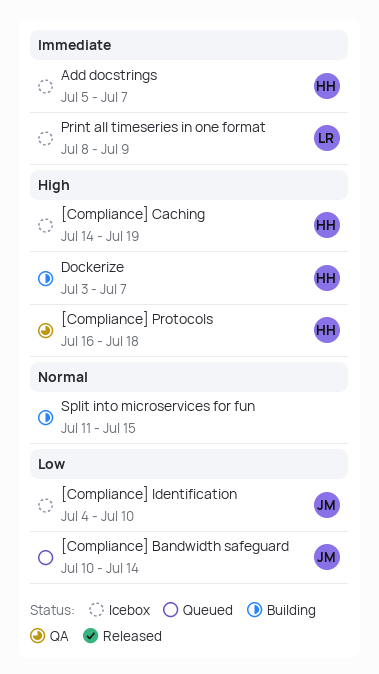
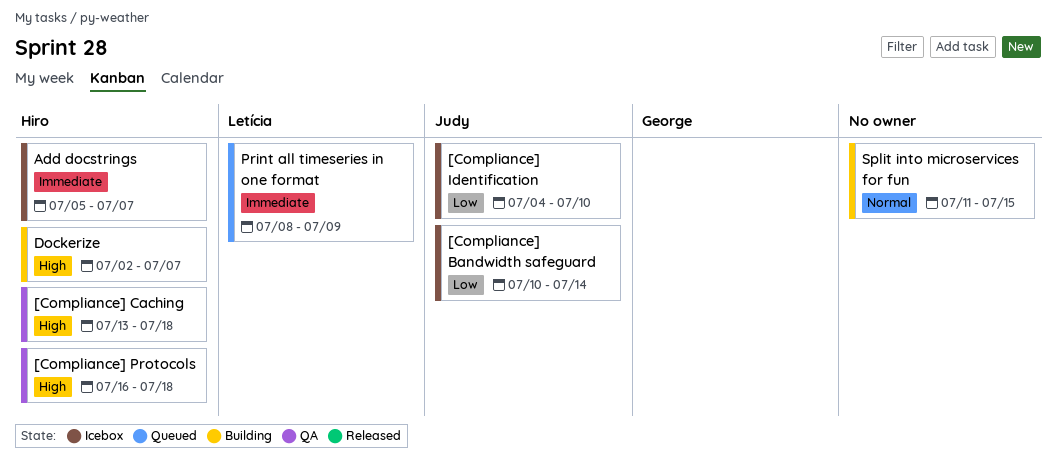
[Compliance] Bandwidth safeguard, status: Queued -> Icebox
[Compliance] Caching, status: Icebox -> QA
[Compliance] Caching, start: Jul 14 -> Jul 13
[Compliance] Caching, due: Jul 19 -> Jul 18
Dockerize, start: Jul 3 -> Jul 2
Print all timeseries in one format, status: Icebox -> Queued

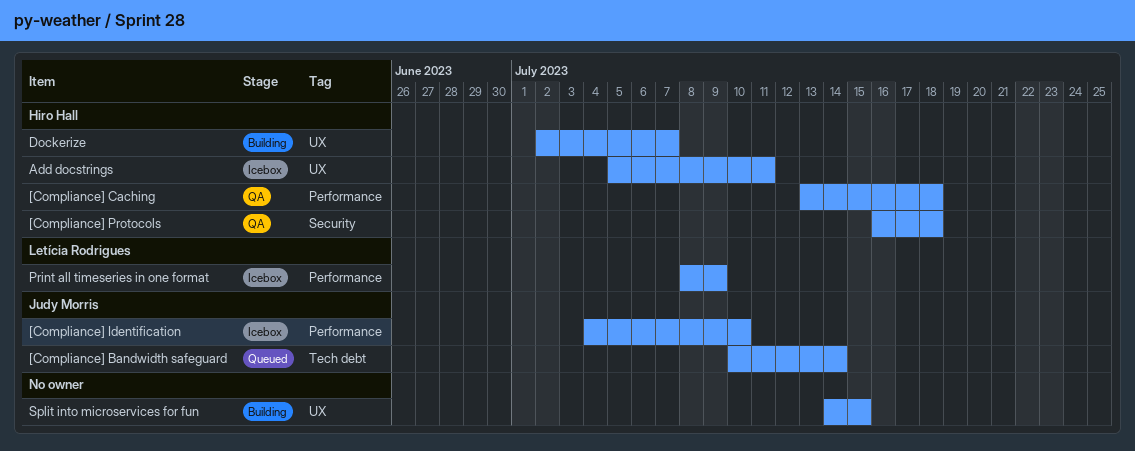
[Compliance] Bandwidth safeguard, status: Icebox -> Queued
Add docstrings, due: Jul 7 -> Jul 11
Print all timeseries in one format, status: Queued -> Icebox
Split into microservices for fun, start: Jul 11 -> Jul 14

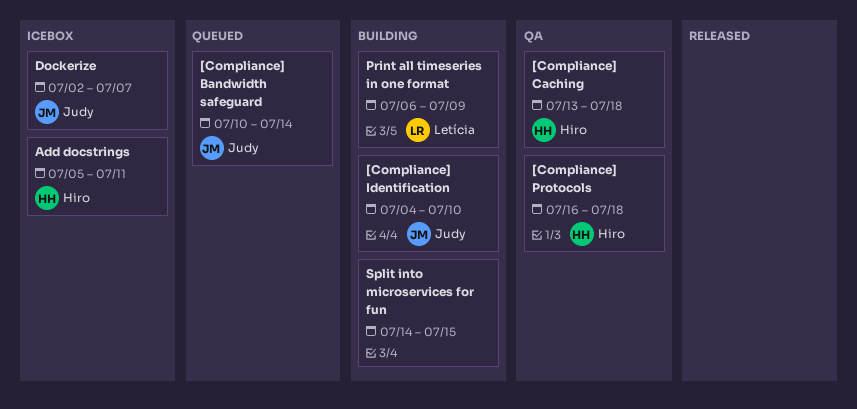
[Compliance] Identification, status: Icebox -> Building
Dockerize, status: Building -> Icebox
Dockerize, owner: Hiro Hall -> Judy Morris
Print all timeseries in one format, status: Icebox -> Building
Print all timeseries in one format, start: Jul 8 -> Jul 6

